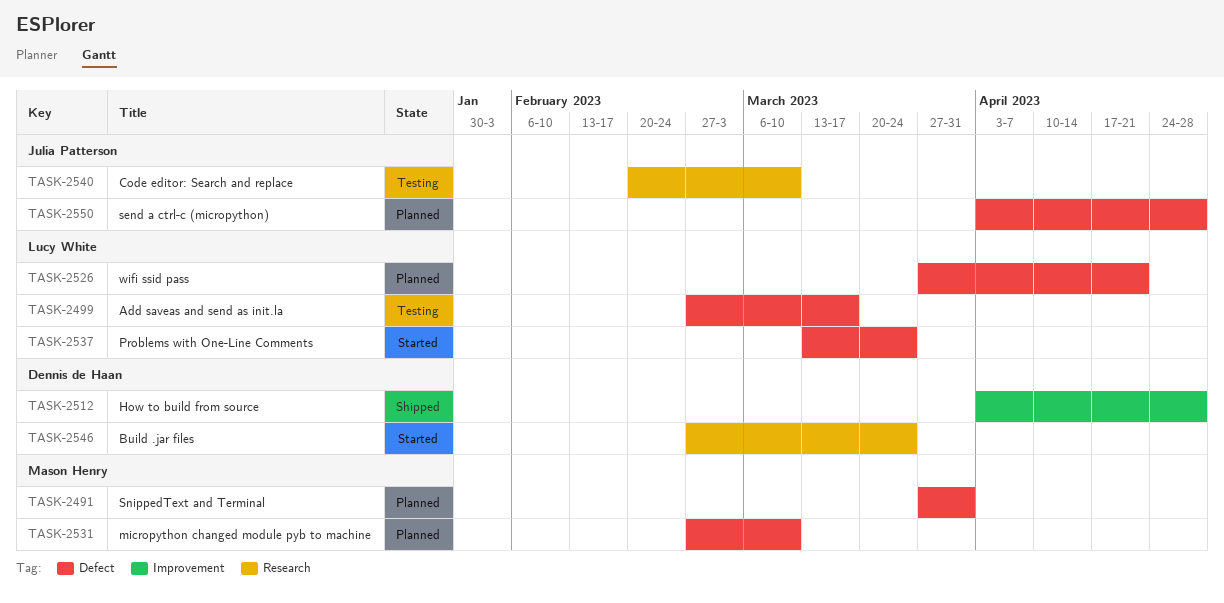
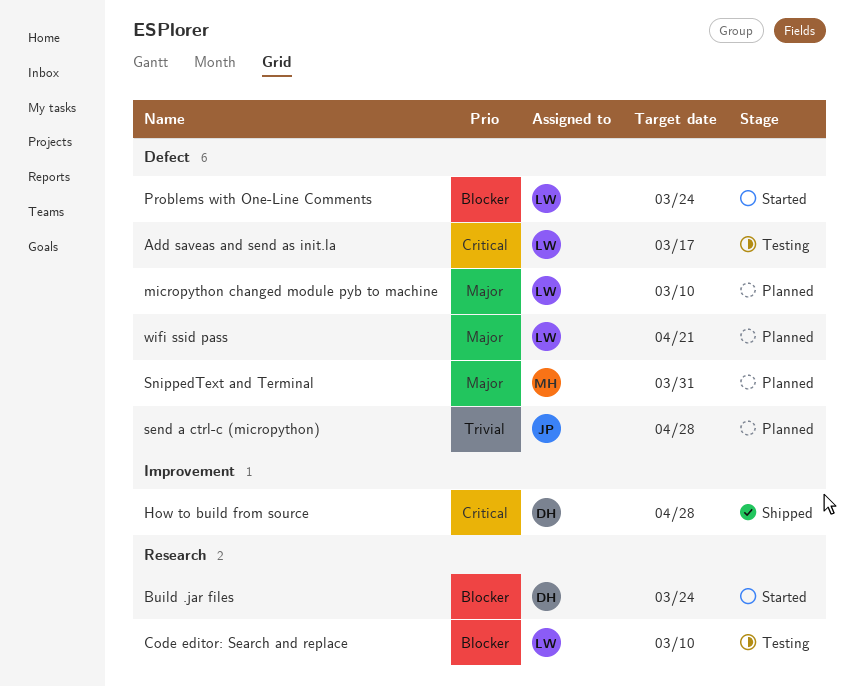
Code editor: Search and replace, owner: Julia Patterson -> Lucy White
micropython changed module pyb to machine, owner: Mason Henry -> Lucy White

